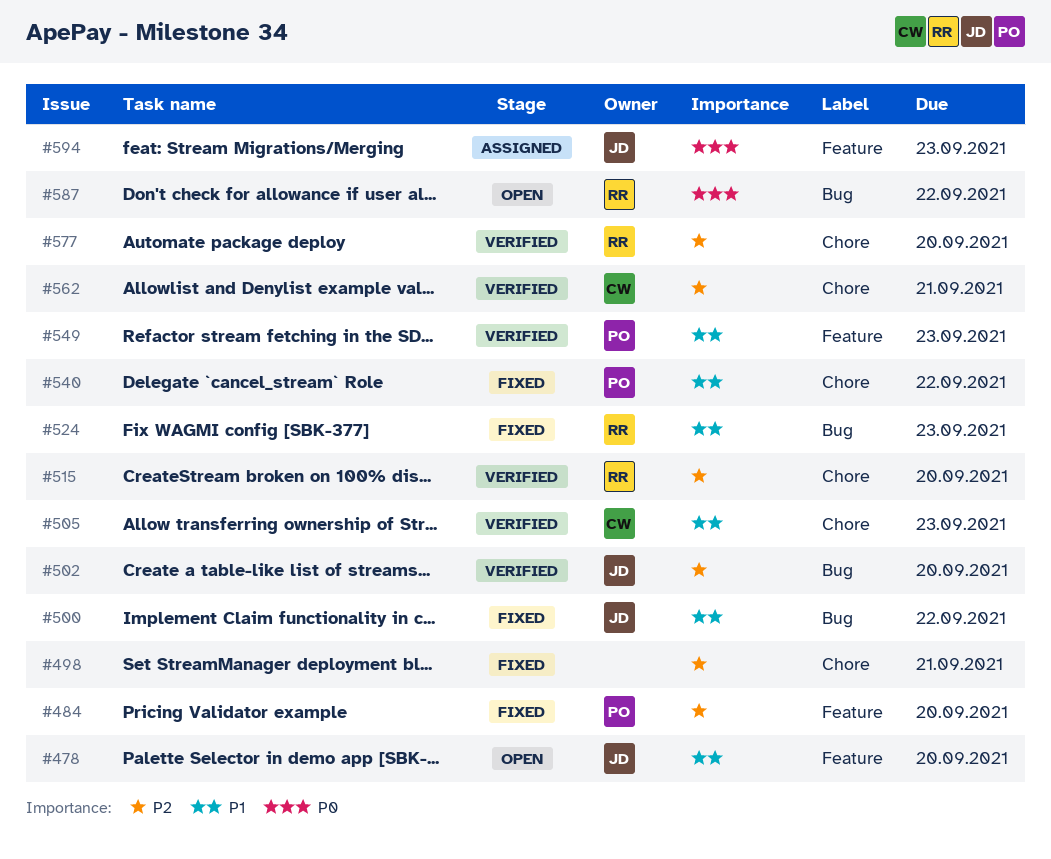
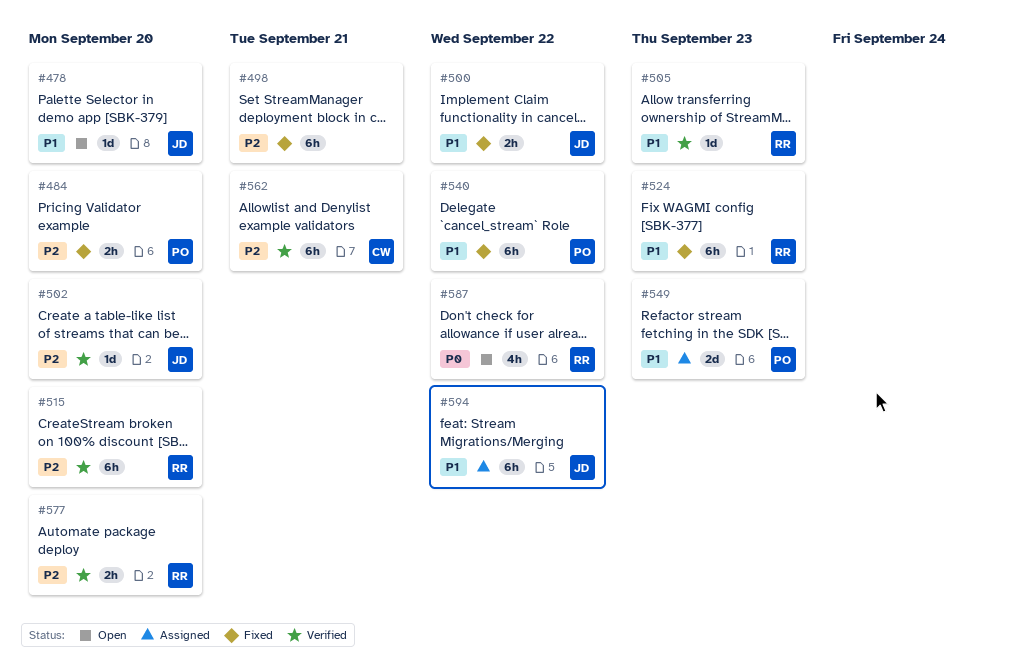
#505, owner: CW -> RR
#549, status: Verified -> Assigned
#594, priority: P0 -> P1
#594, due: Sep 23 -> Sep 22

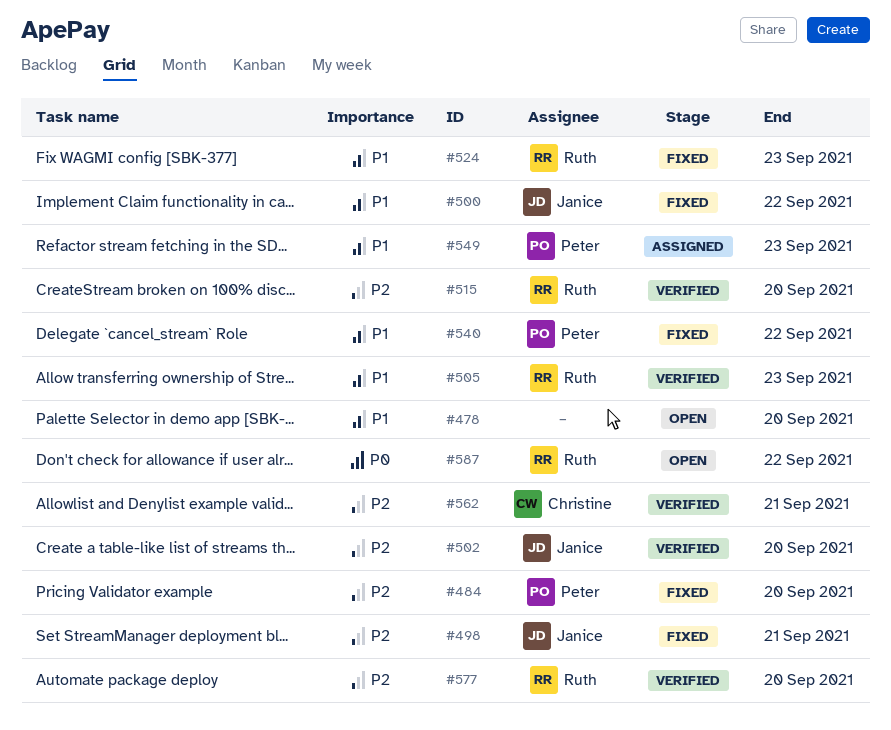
#478, owner: Janice -> none
#498, owner: none -> Janice
#594: present -> none

